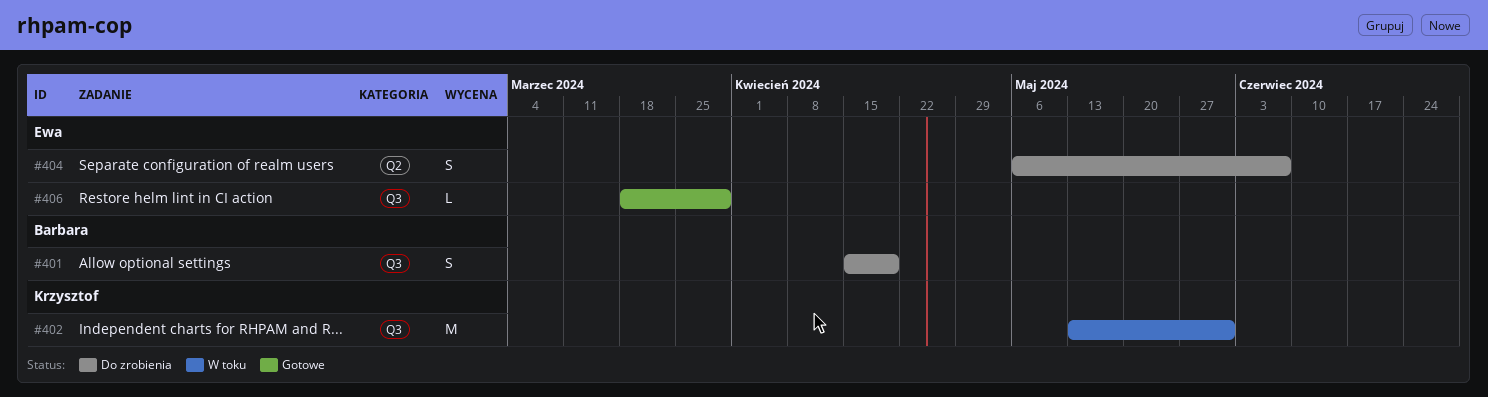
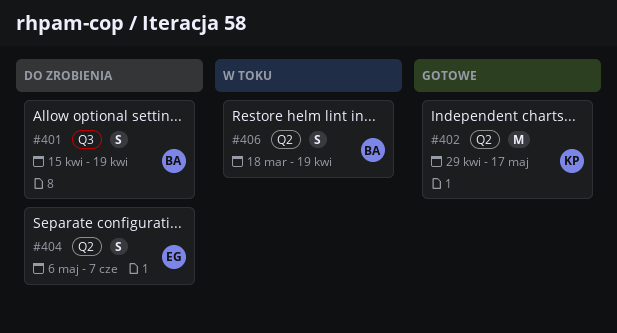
#402, status: W toku -> Gotowe
#402, label: Q3 -> Q2
#402, start: May 13 -> Apr 29
#402, due: May 31 -> May 17
#406, status: Gotowe -> W toku
#406, owner: Ewa -> Barbara
#406, label: Q3 -> Q2
#406, estimate: L -> S
#406, due: Mar 29 -> Apr 19

